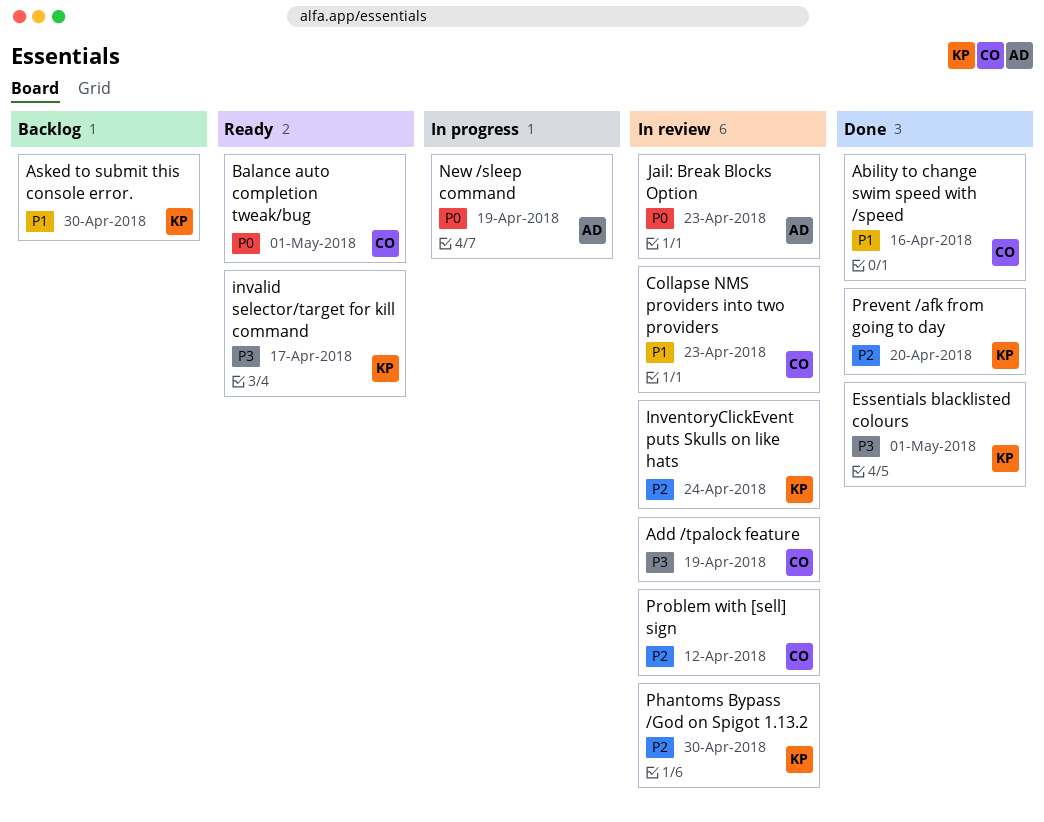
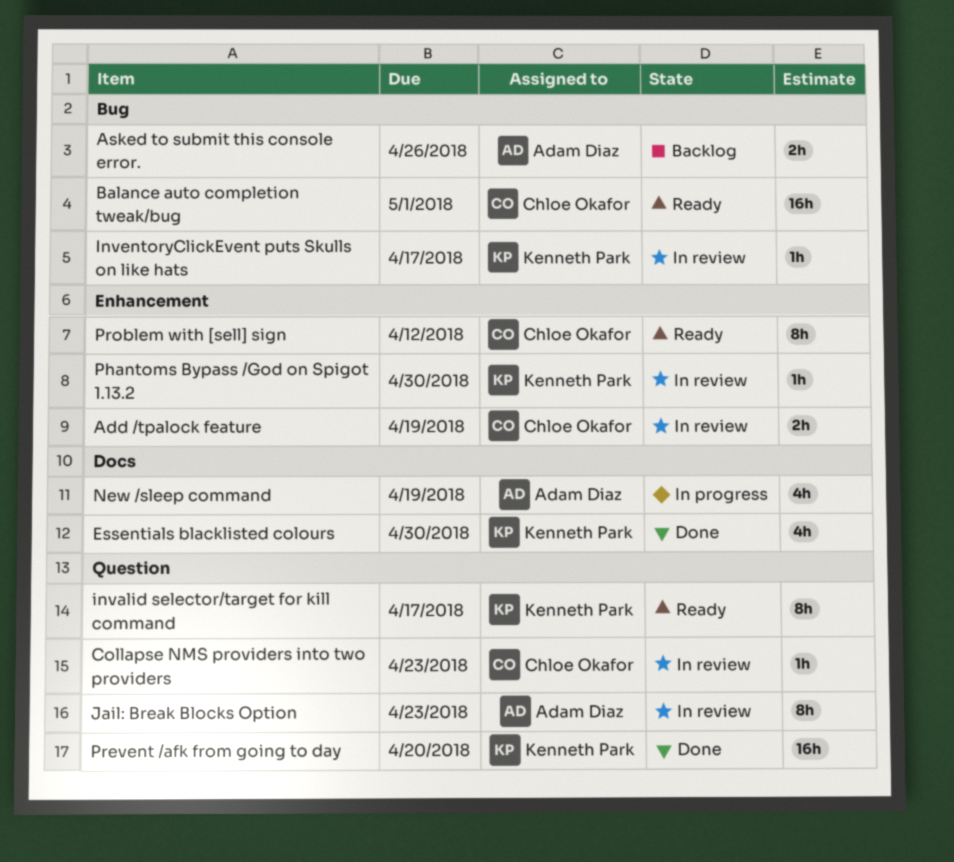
Ability to change swim speed with /speed: present -> none
Asked to submit this console error., owner: Kenneth Park -> Adam Diaz
Asked to submit this console error., due: Apr 30 -> Apr 26
Essentials blacklisted colours, due: May 1 -> Apr 30
InventoryClickEvent puts Skulls on like hats, due: Apr 24 -> Apr 17
Problem with [sell] sign, status: In review -> Ready

